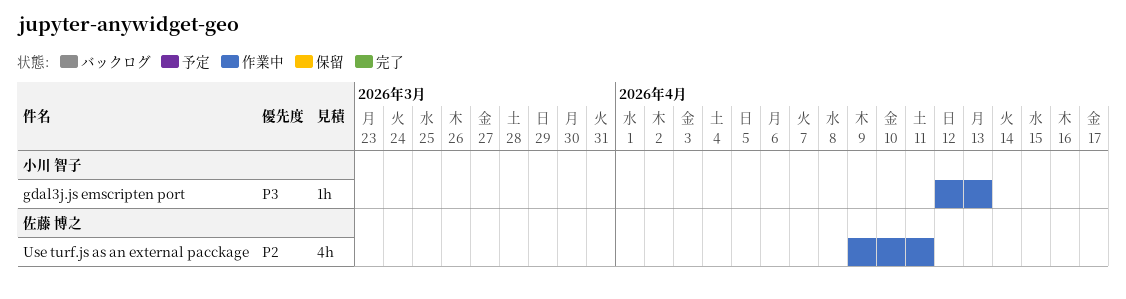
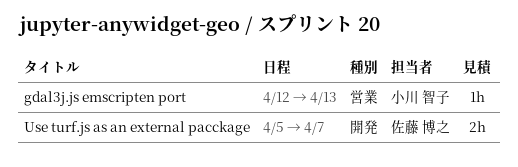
Use turf.js as an external pacckage, estimate: 4h -> 2h
Use turf.js as an external pacckage, start: Apr 9 -> Apr 5
Use turf.js as an external pacckage, due: Apr 11 -> Apr 7

